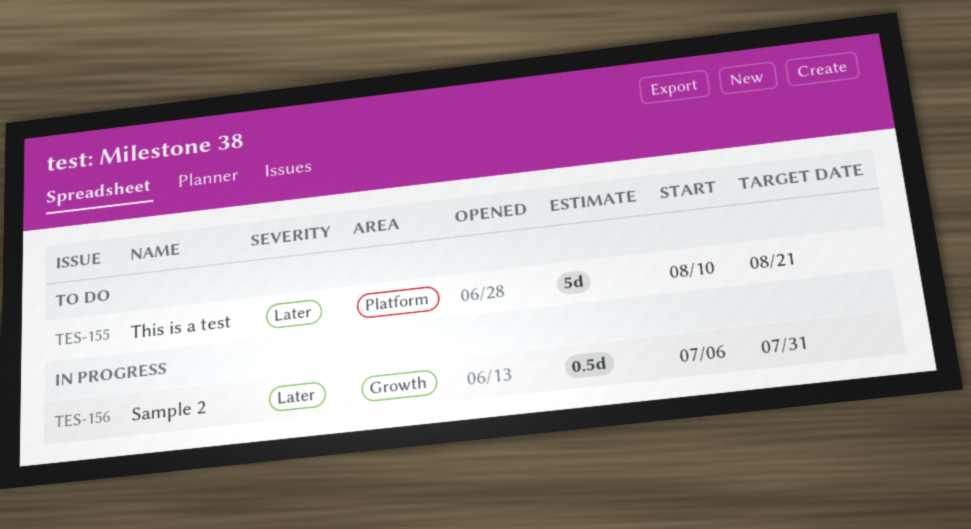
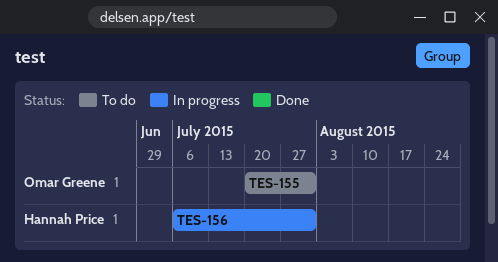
TES-155, start: Aug 10 -> Jul 20
TES-155, due: Aug 21 -> Jul 31

